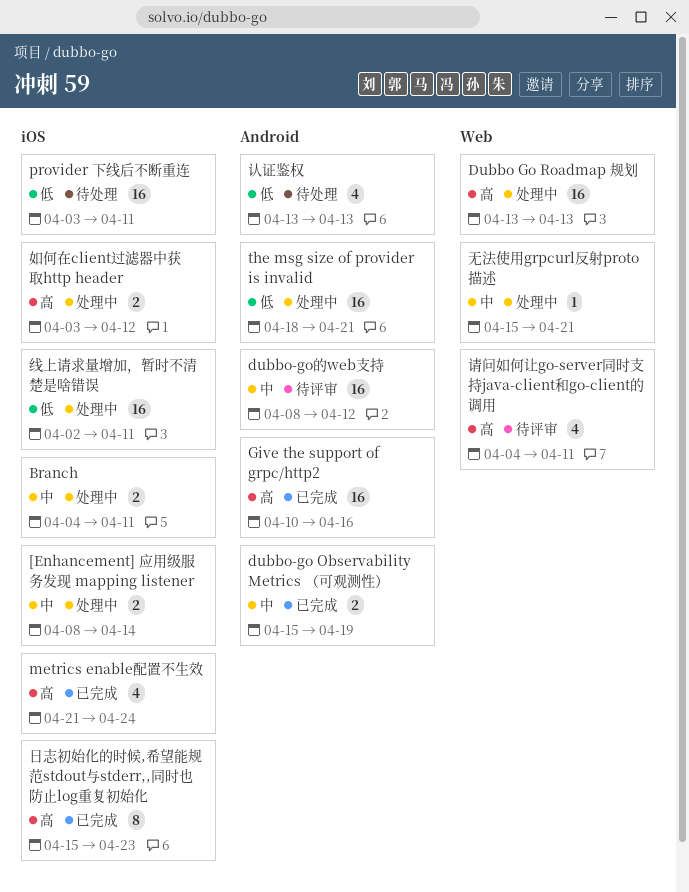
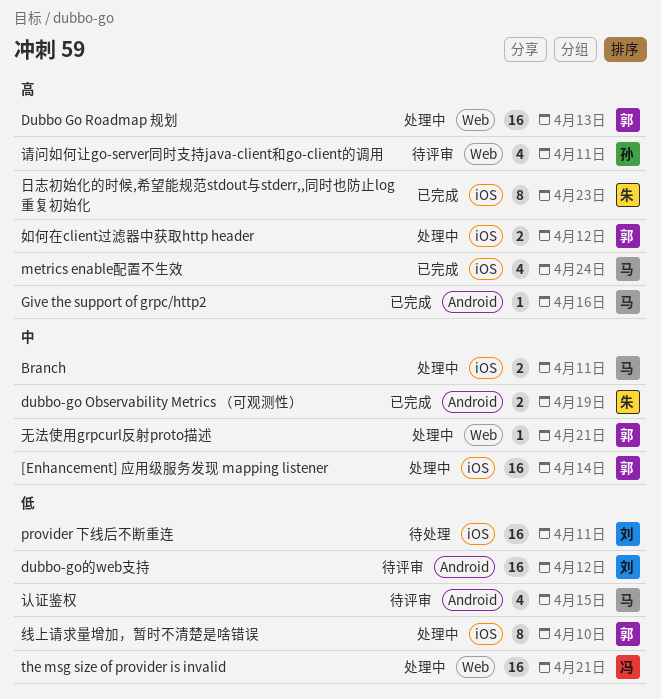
[Enhancement] 应用级服务发现 mapping listener, estimate: 2 -> 16
dubbo-go的web支持, priority: 中 -> 低
Give the support of grpc/http2, estimate: 16 -> 1
the msg size of provider is invalid, label: Android -> Web
线上请求量增加，暂时不清楚是啥错误, estimate: 16 -> 8
线上请求量增加，暂时不清楚是啥错误, due: Apr 11 -> Apr 10
认证鉴权, status: 待处理 -> 待评审
认证鉴权, due: Apr 13 -> Apr 15

